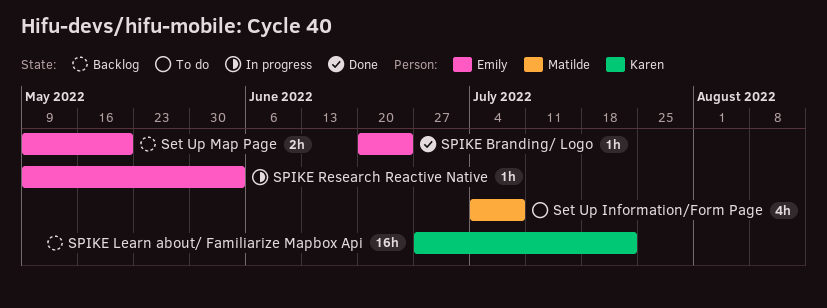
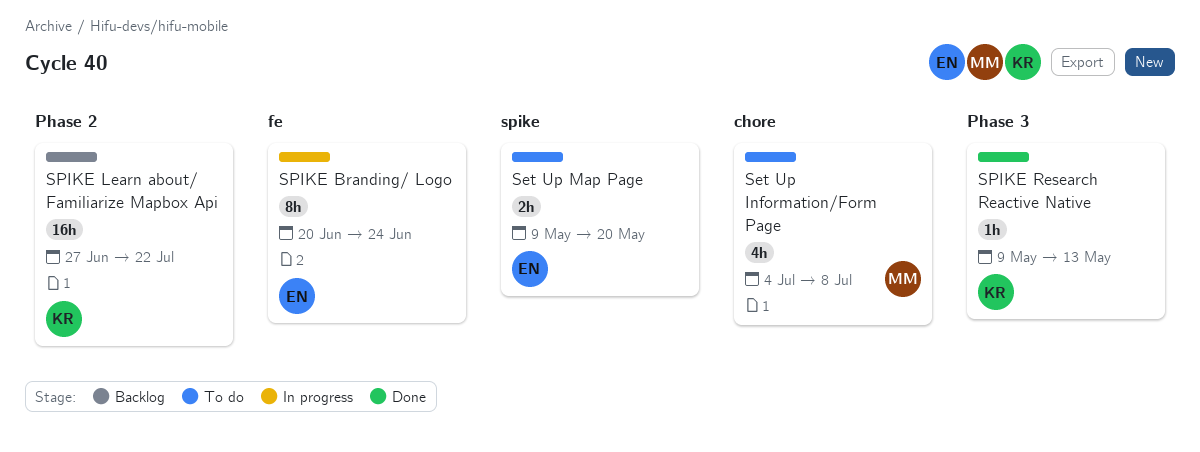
Set Up Map Page, status: Backlog -> To do
SPIKE Branding/ Logo, status: Done -> In progress
SPIKE Branding/ Logo, estimate: 1h -> 8h
SPIKE Research Reactive Native, status: In progress -> Done
SPIKE Research Reactive Native, owner: Emily -> Karen
SPIKE Research Reactive Native, due: Jun 3 -> May 13

